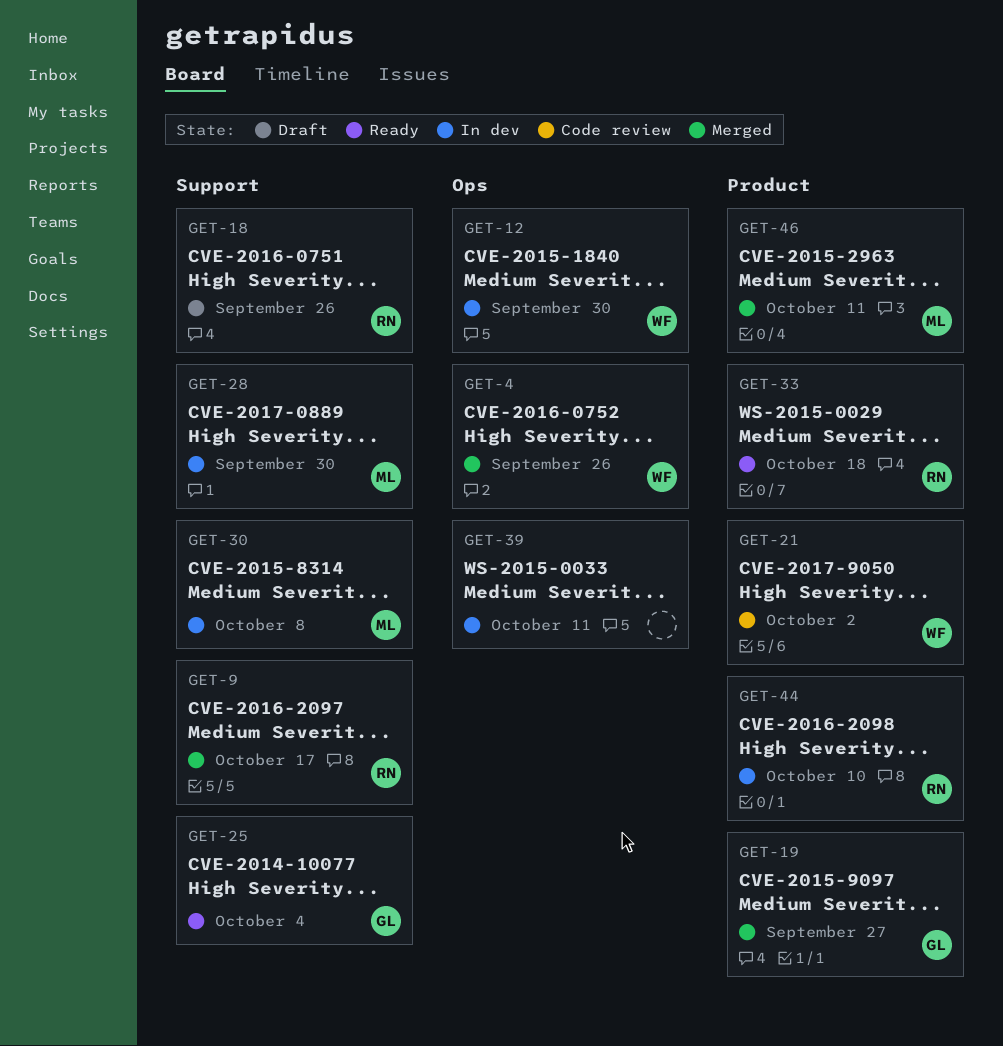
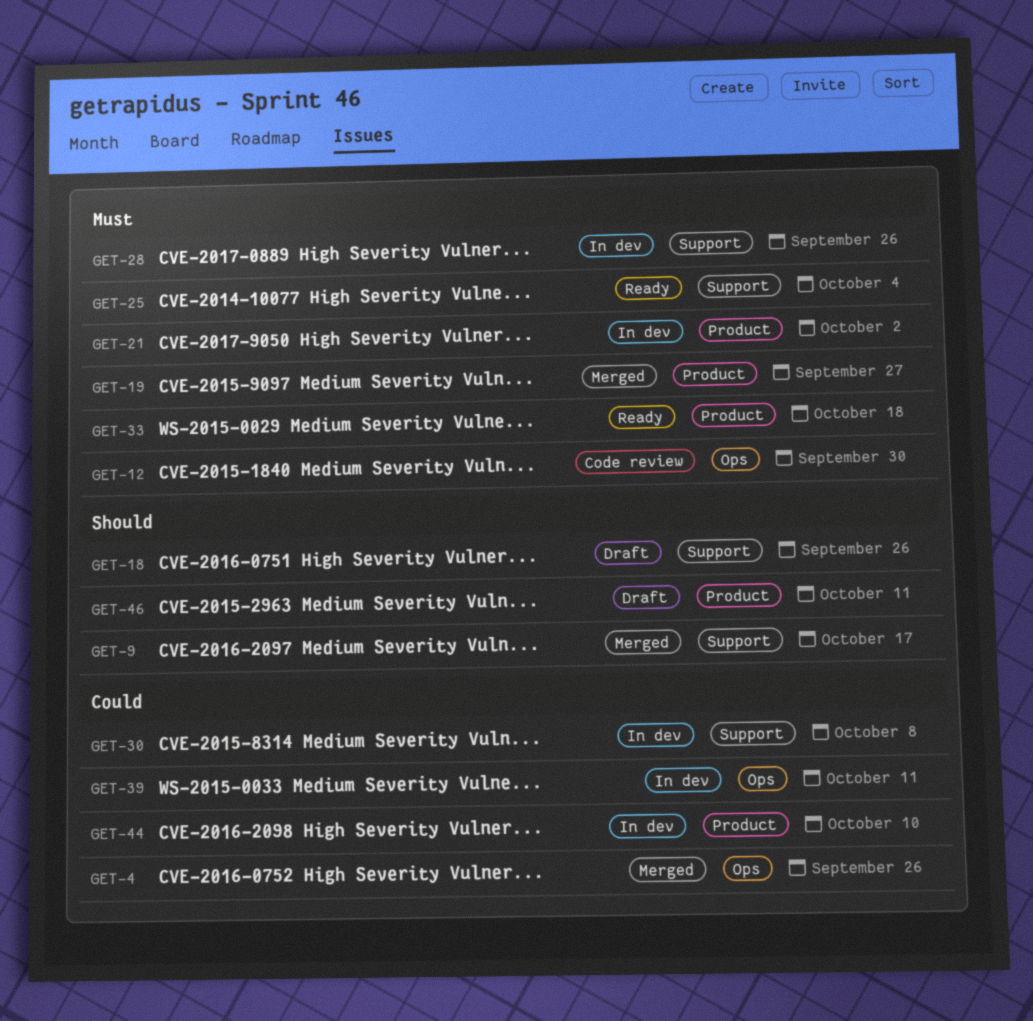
GET-12, status: In dev -> Code review
GET-21, status: Code review -> In dev
GET-28, due: Sep 30 -> Sep 26
GET-46, status: Merged -> Draft

